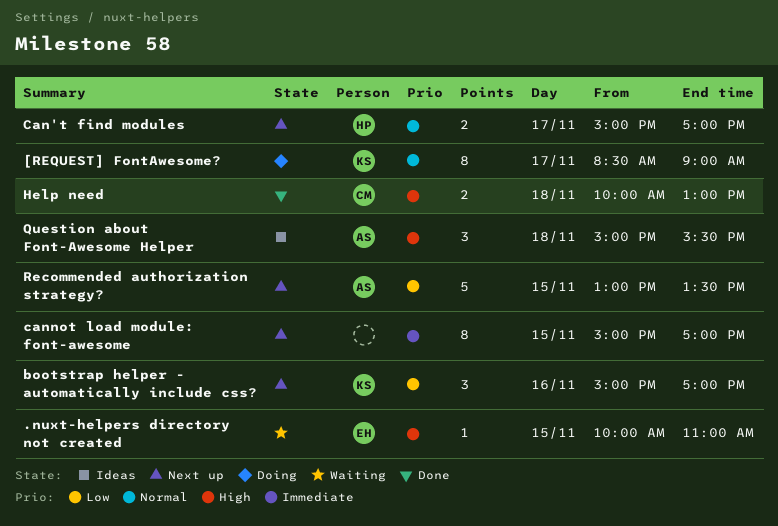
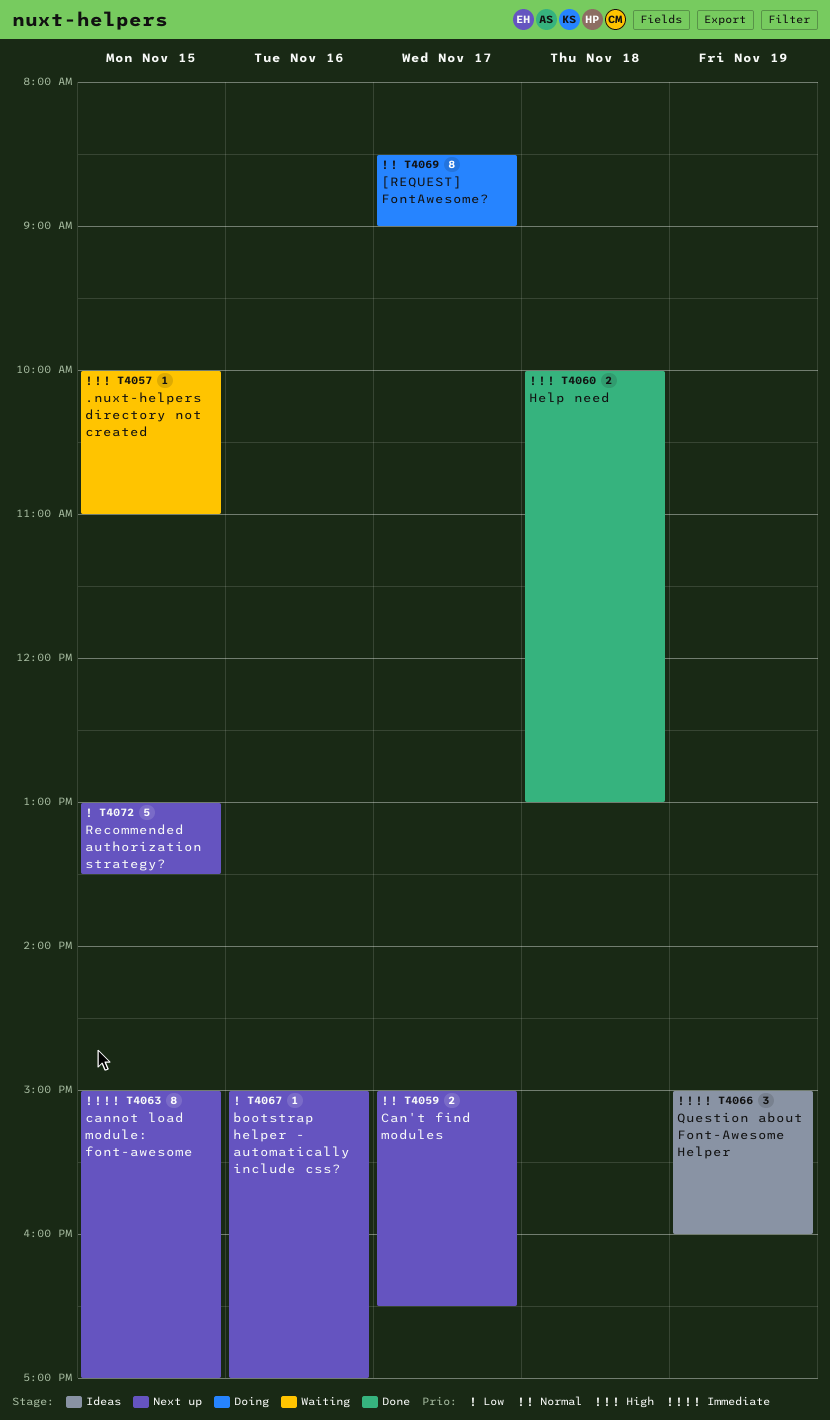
bootstrap helper - automatically include css?, estimate: 3 -> 1
Can't find modules, ends: 17:00 -> 16:30
Question about Font-Awesome Helper, priority: High -> Immediate
Question about Font-Awesome Helper, day: Nov 18 -> Nov 19
Question about Font-Awesome Helper, ends: 15:30 -> 16:00

